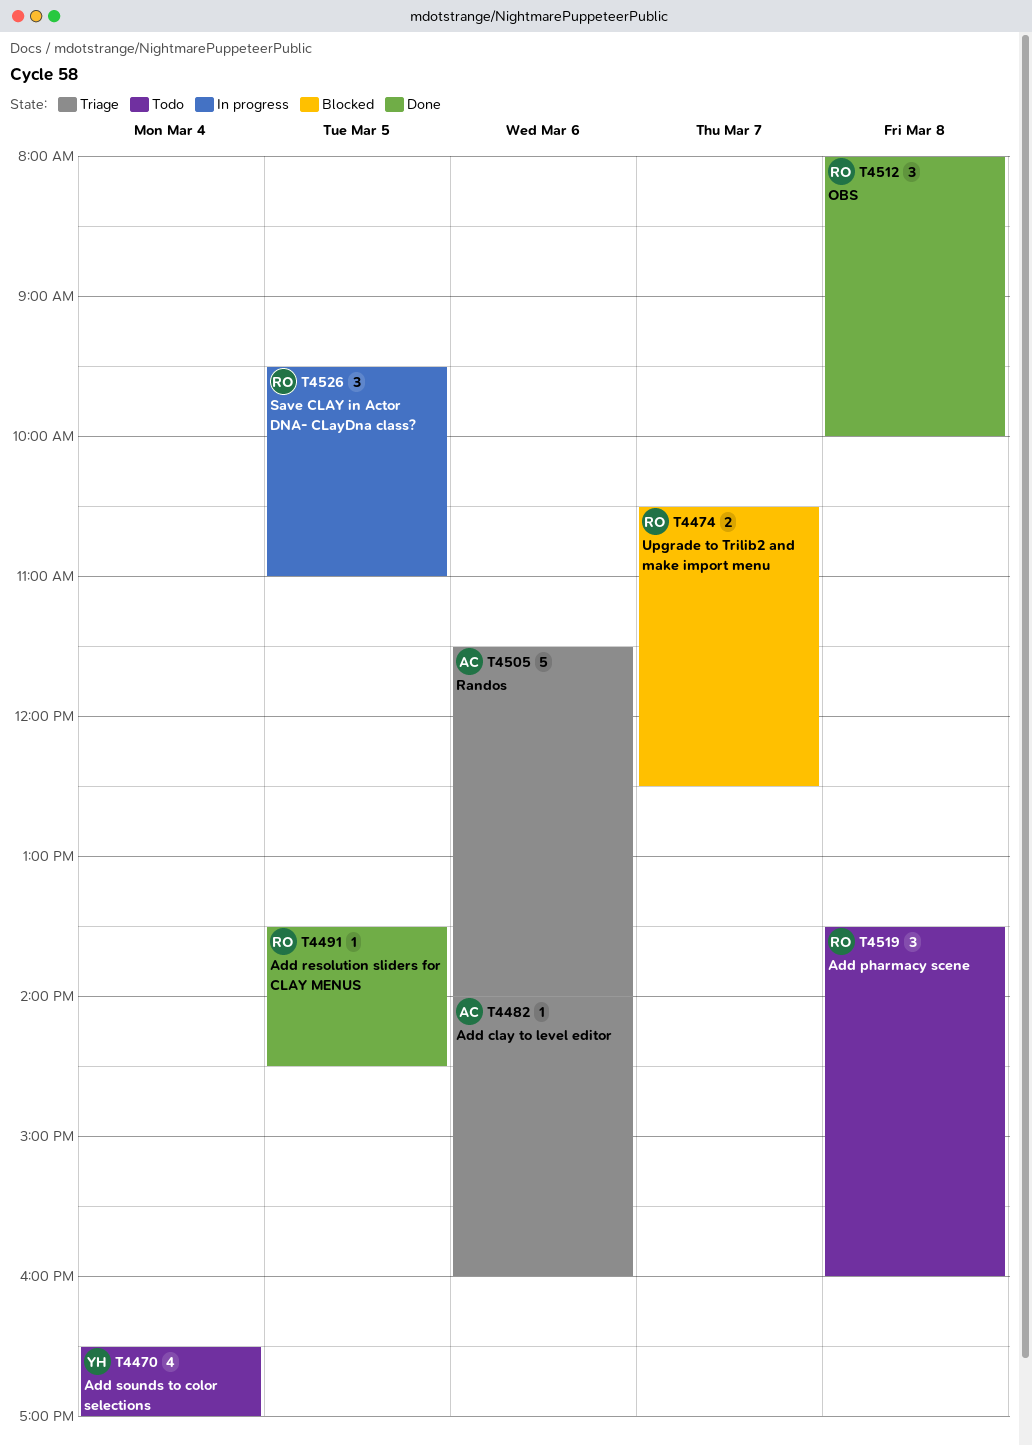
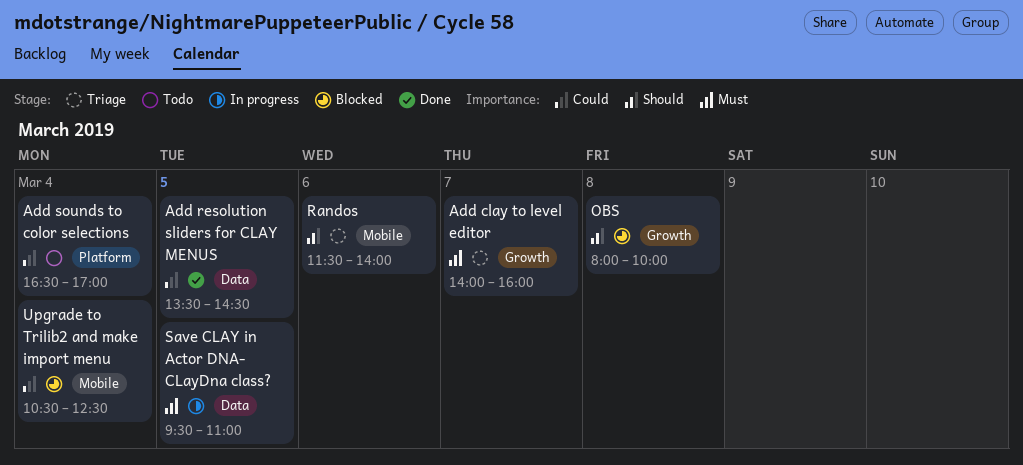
Add clay to level editor, day: Mar 6 -> Mar 7
Add pharmacy scene: present -> none
OBS, status: Done -> Blocked
Upgrade to Trilib2 and make import menu, day: Mar 7 -> Mar 4

